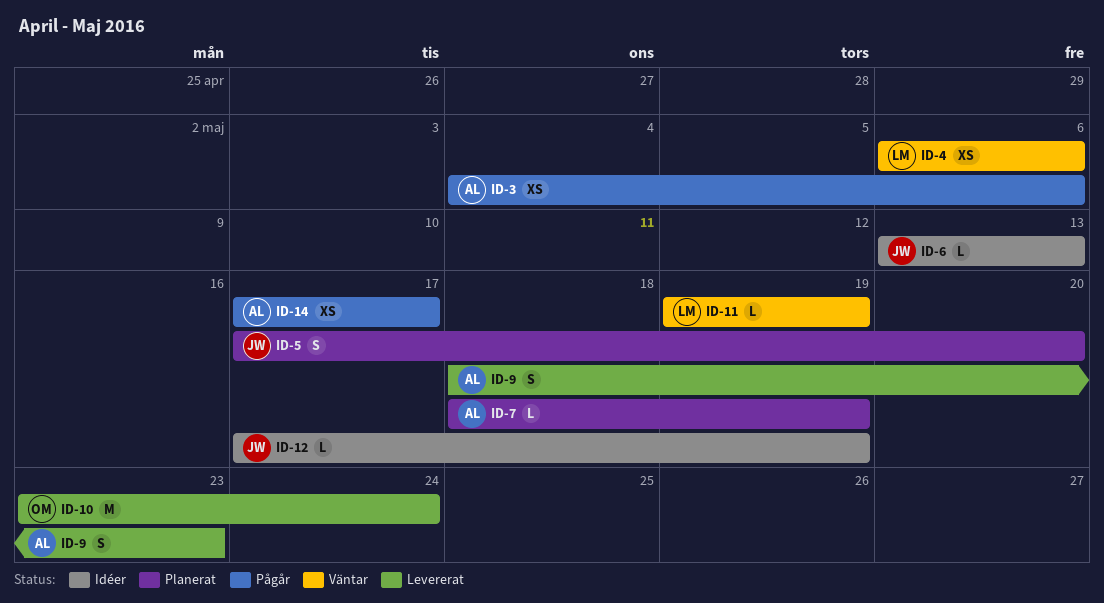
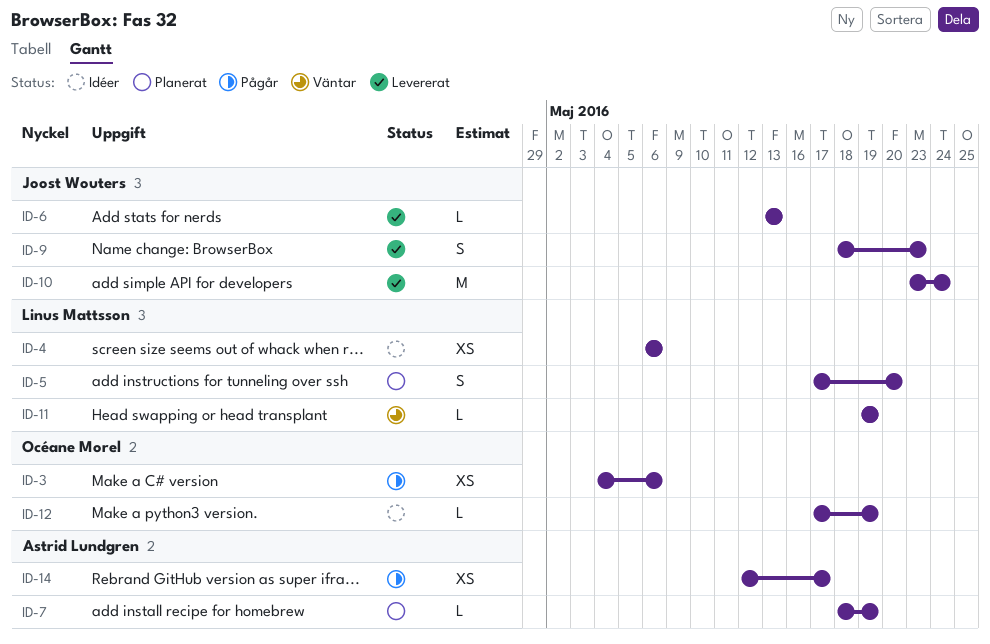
ID-3, owner: Astrid Lundgren -> Océane Morel
ID-4, status: Väntar -> Idéer
ID-5, owner: Joost Wouters -> Linus Mattsson
ID-6, status: Idéer -> Levererat
ID-9, owner: Astrid Lundgren -> Joost Wouters
ID-10, owner: Océane Morel -> Joost Wouters
ID-12, owner: Joost Wouters -> Océane Morel
ID-14, start: May 17 -> May 12

